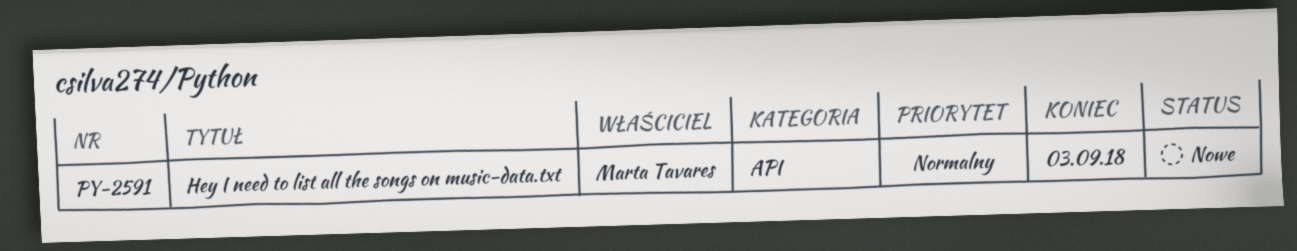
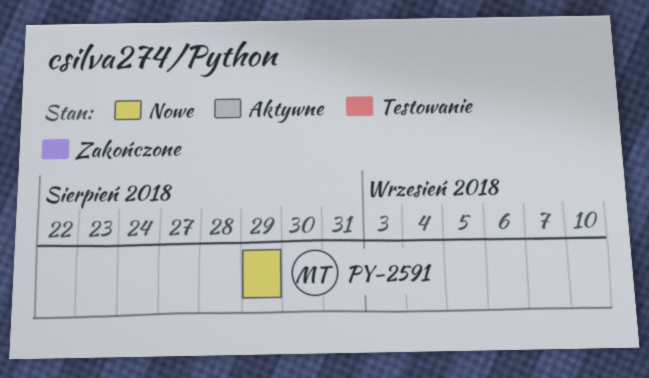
PY-2591, due: Sep 3 -> Aug 29

